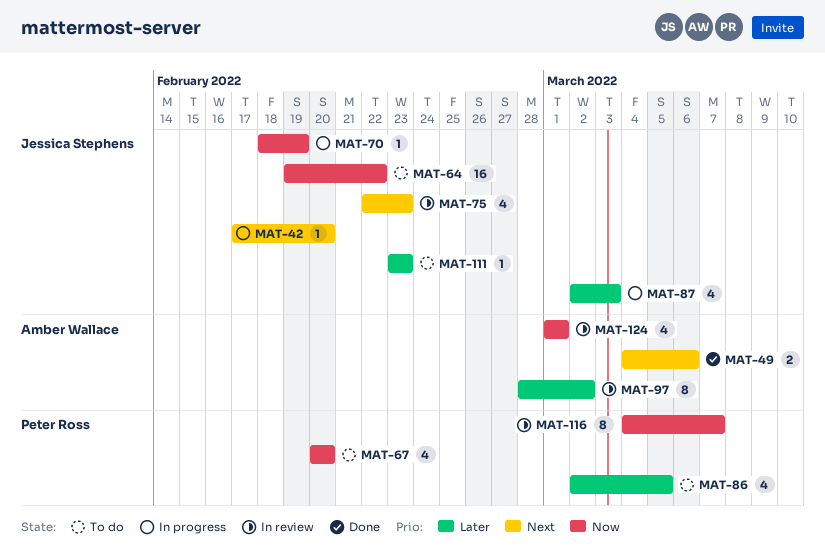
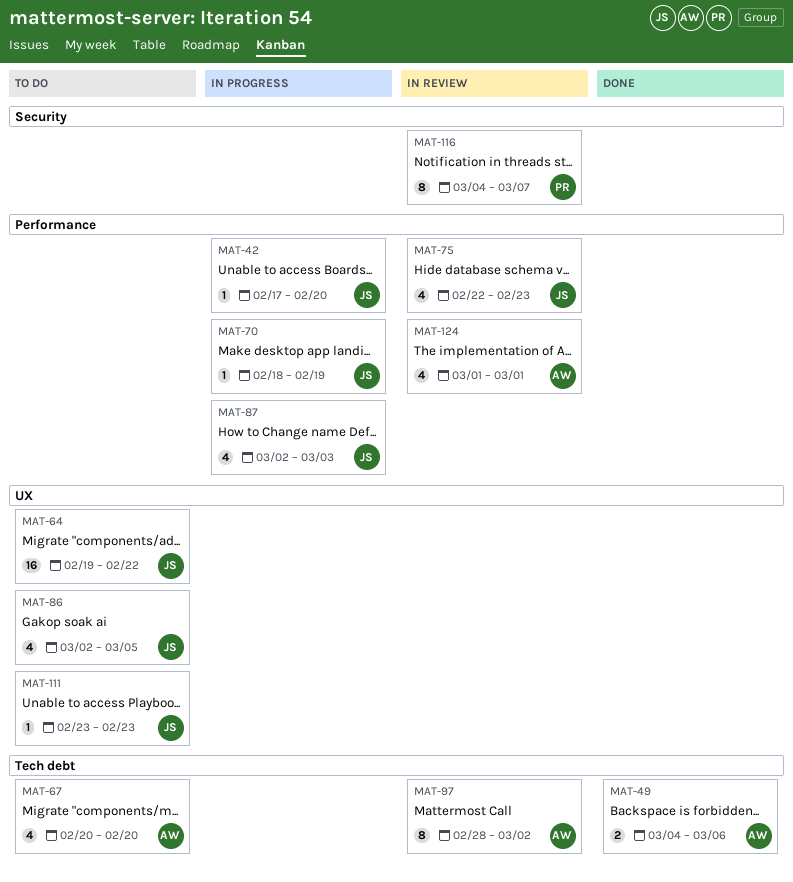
MAT-67, owner: Peter Ross -> Amber Wallace
MAT-86, owner: Peter Ross -> Jessica Stephens

